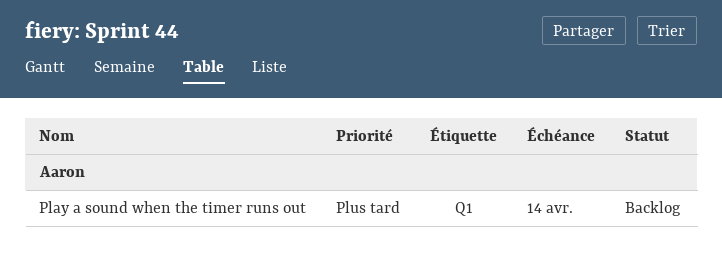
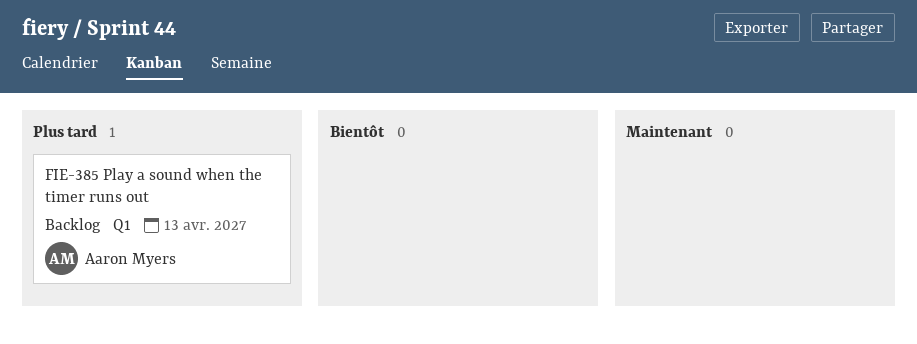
Play a sound when the timer runs out, due: Apr 14 -> Apr 13

